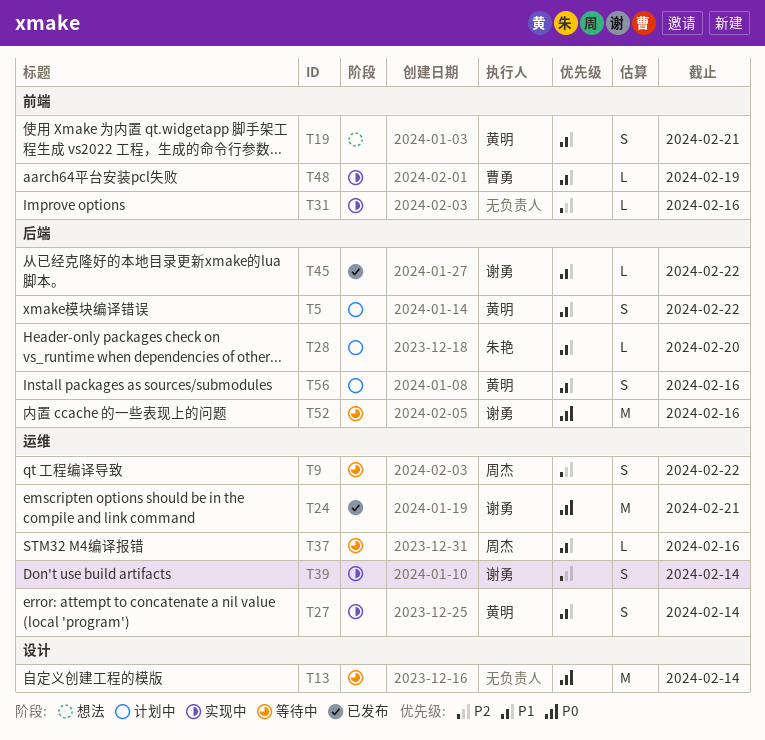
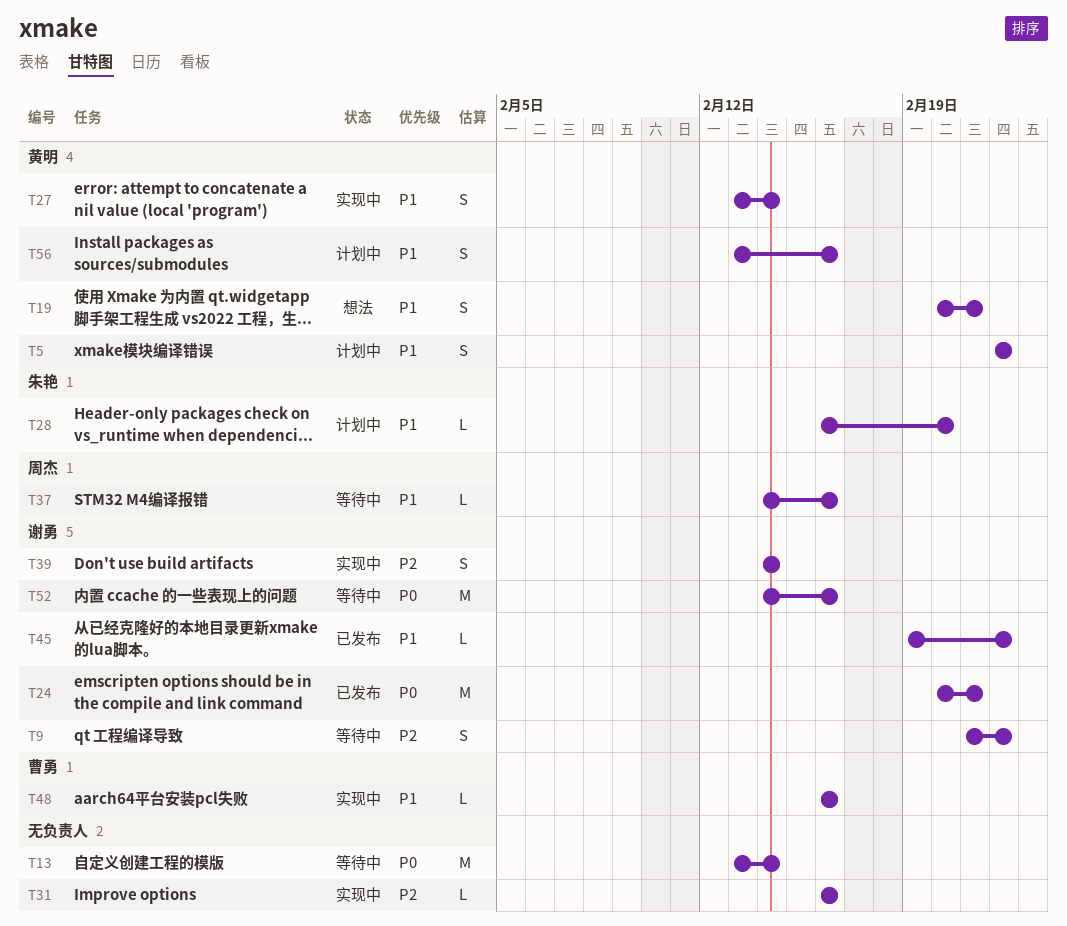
T9, owner: 周杰 -> 谢勇
T48, due: Feb 19 -> Feb 16

